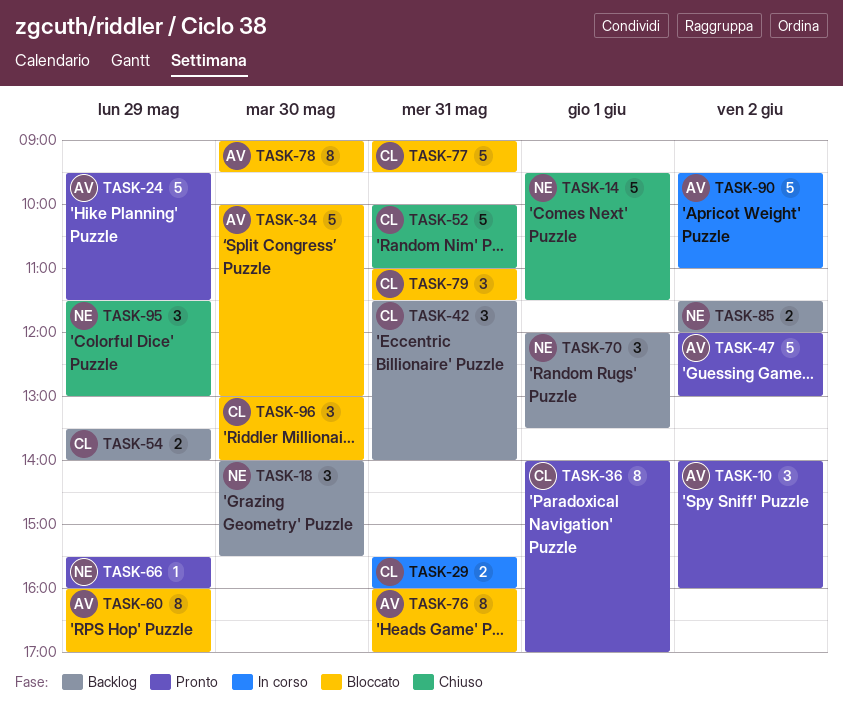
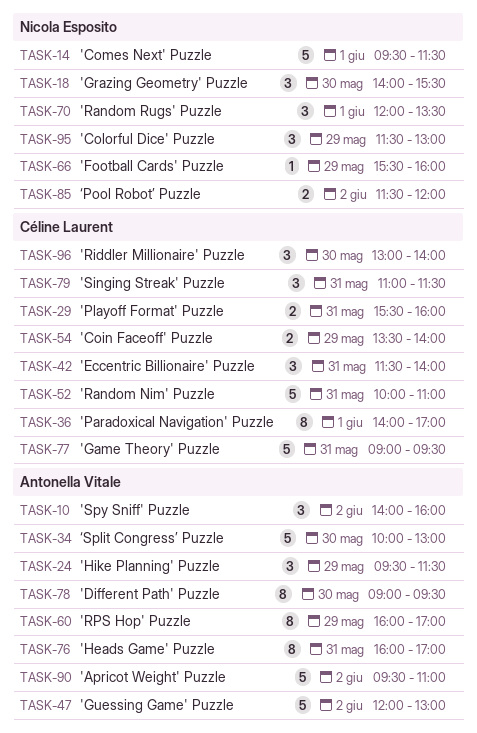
TASK-24, estimate: 5 -> 3

